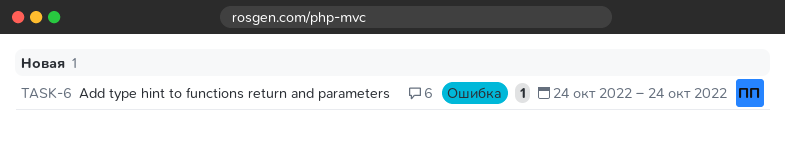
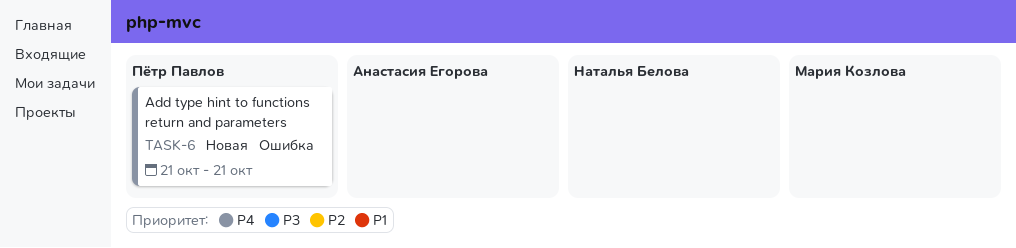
TASK-6, start: Oct 24 -> Oct 21
TASK-6, due: Oct 24 -> Oct 21

